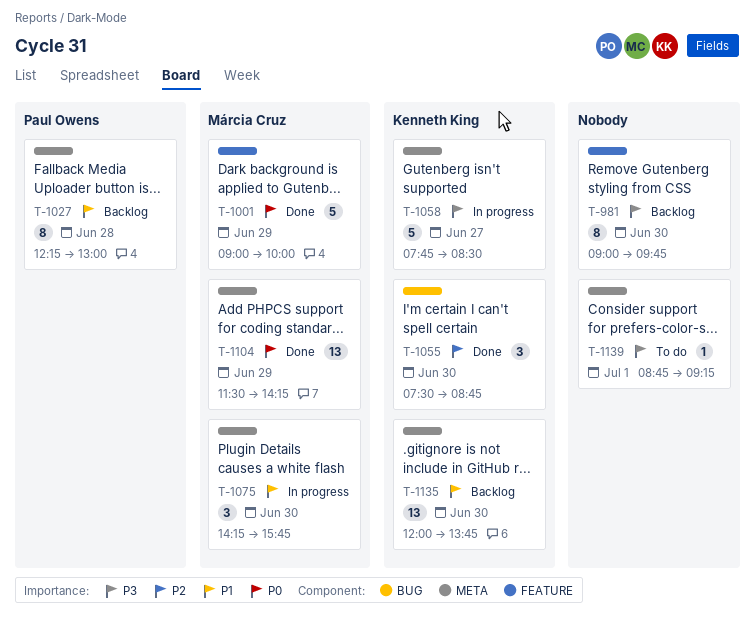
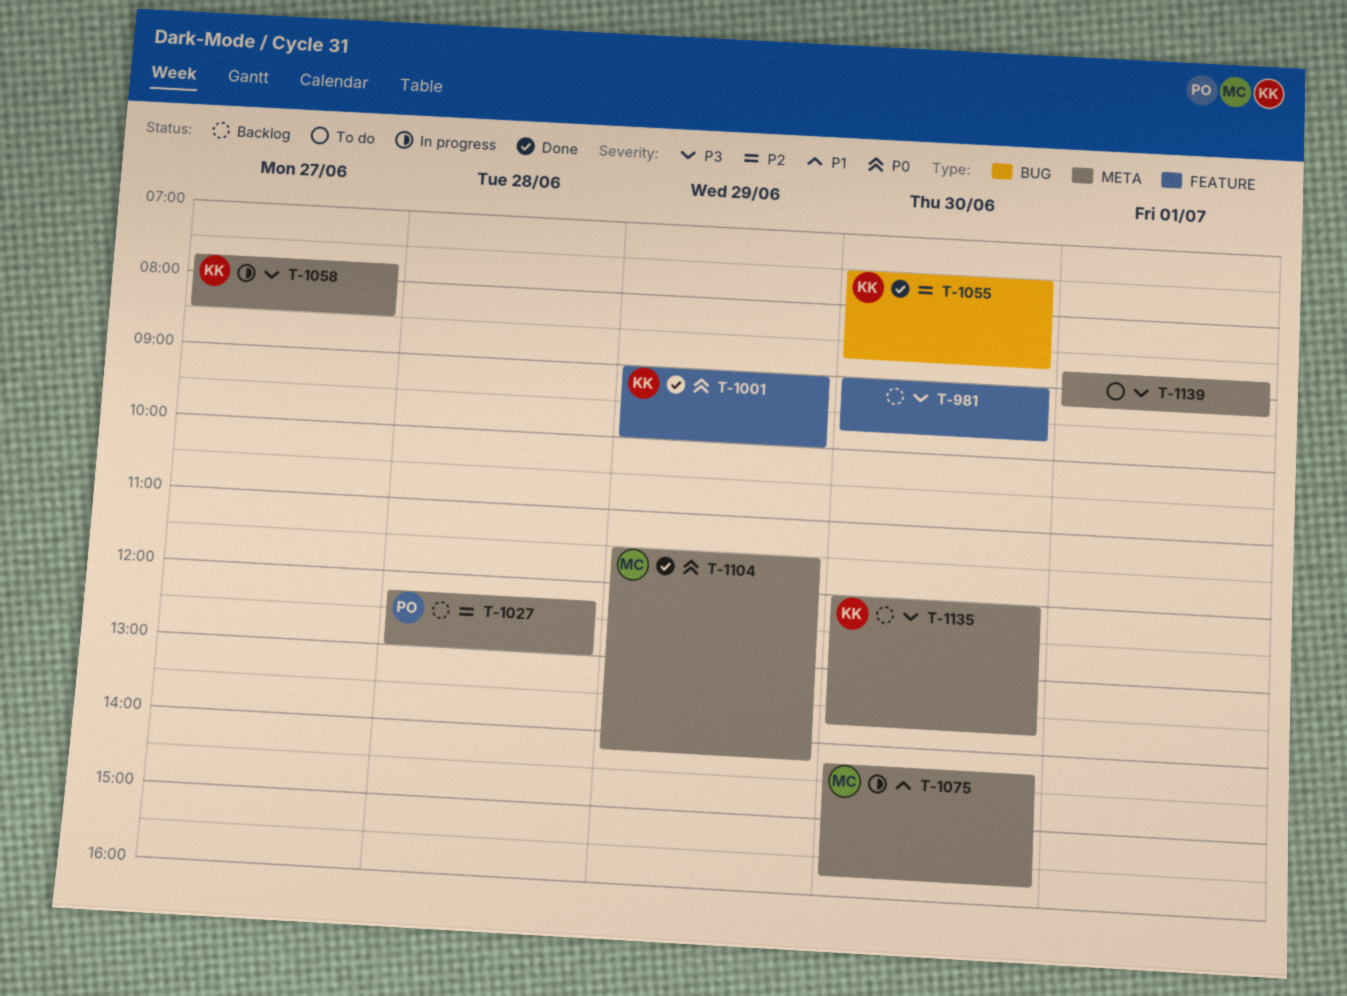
T-1001, owner: Márcia Cruz -> Kenneth King
T-1027, priority: P1 -> P2
T-1135, priority: P1 -> P3

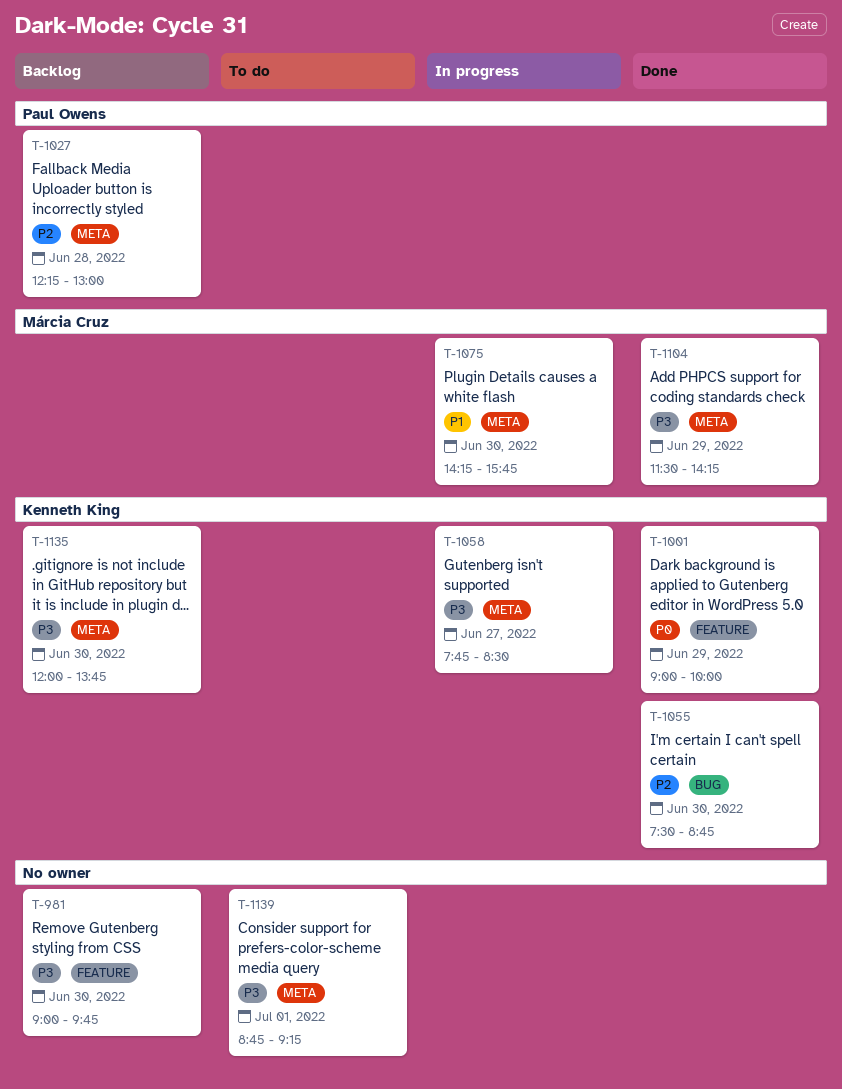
T-1104, priority: P0 -> P3

